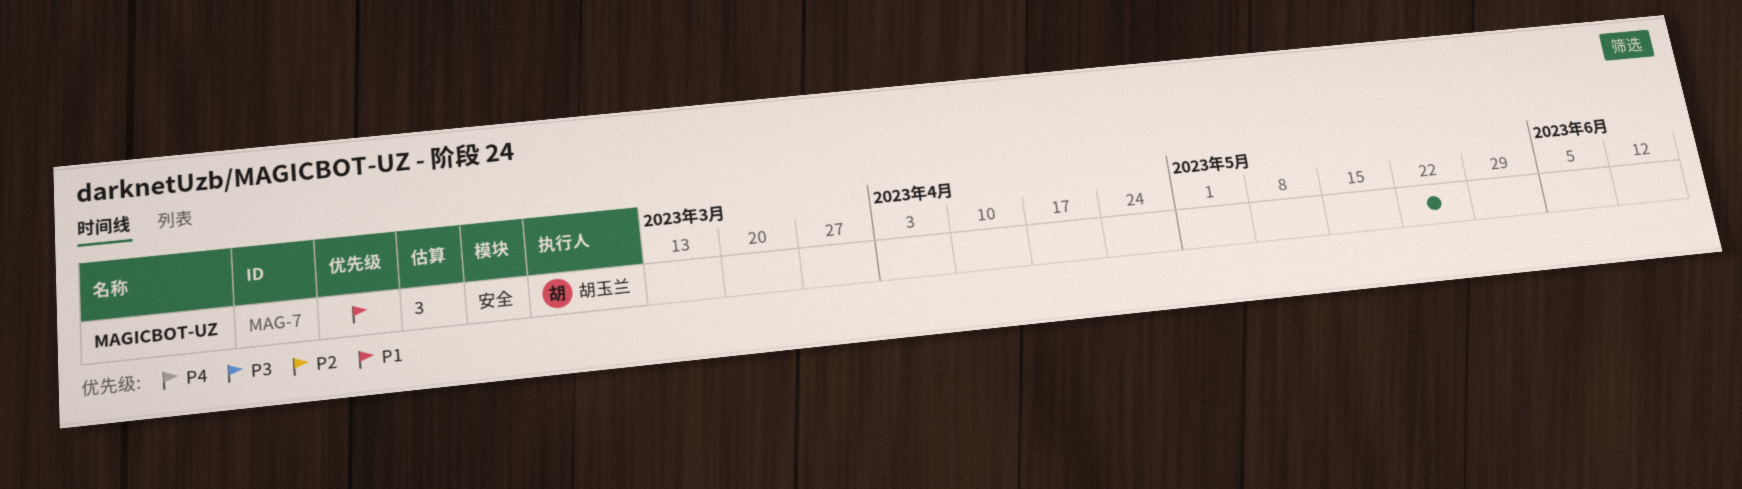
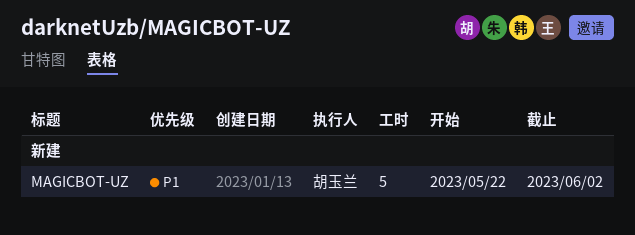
MAGICBOT-UZ, estimate: 3 -> 5
MAGICBOT-UZ, due: May 26 -> Jun 2

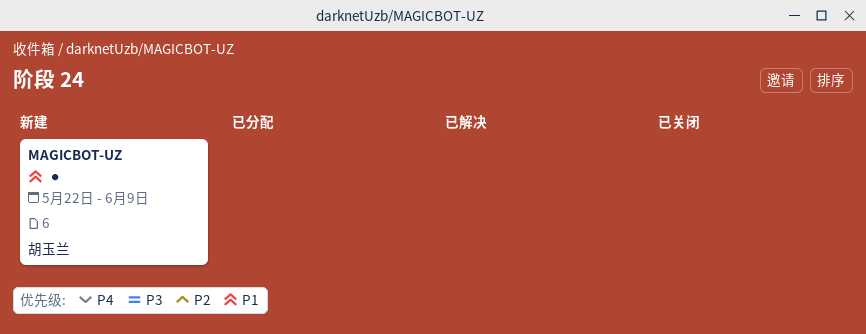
MAGICBOT-UZ, estimate: 5 -> 1
MAGICBOT-UZ, due: Jun 2 -> Jun 9

